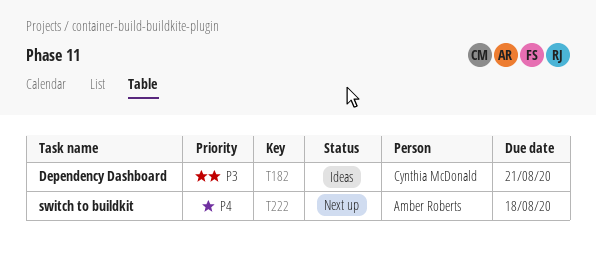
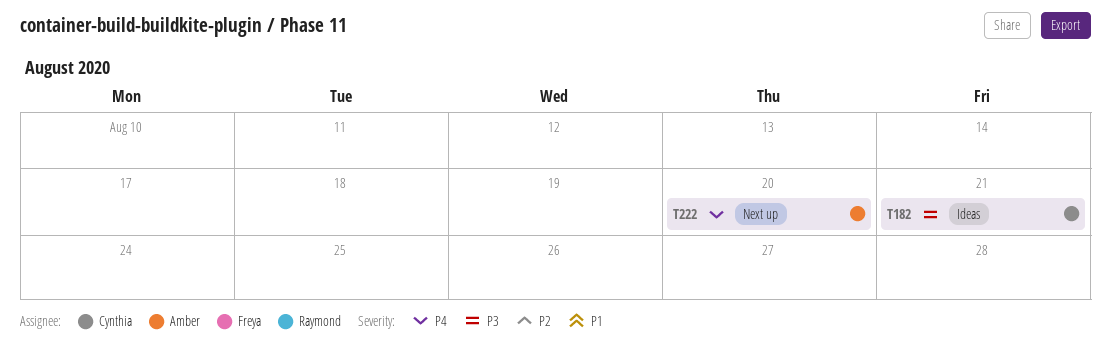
T222, due: Aug 18 -> Aug 20

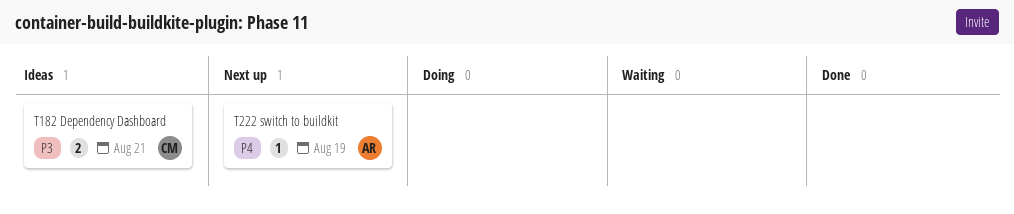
T222, due: Aug 20 -> Aug 19

